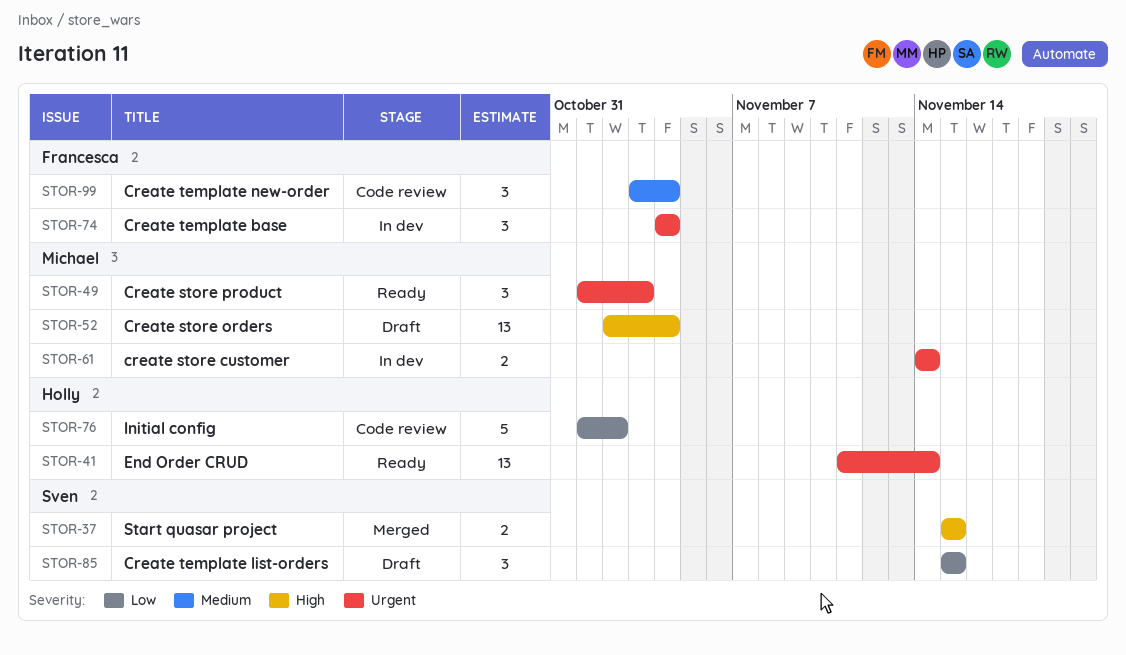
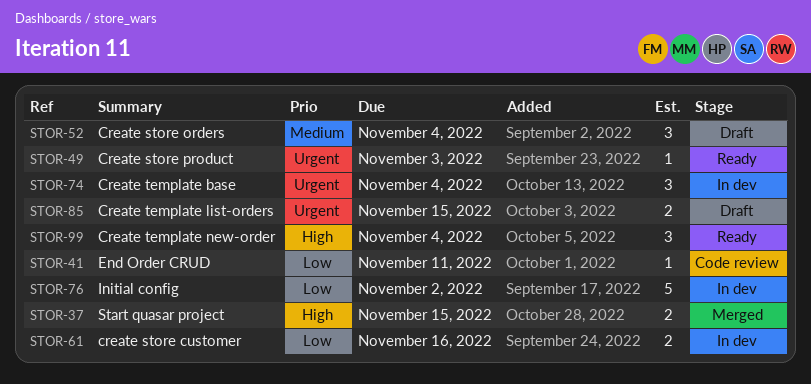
STOR-41, status: Ready -> Code review
STOR-41, priority: Urgent -> Low
STOR-41, estimate: 13 -> 1
STOR-41, due: Nov 14 -> Nov 11
STOR-49, estimate: 3 -> 1
STOR-52, priority: High -> Medium
STOR-52, estimate: 13 -> 3
STOR-61, priority: Urgent -> Low
STOR-61, due: Nov 14 -> Nov 16
STOR-76, status: Code review -> In dev
STOR-85, priority: Low -> Urgent
STOR-85, estimate: 3 -> 2
STOR-99, status: Code review -> Ready
STOR-99, priority: Medium -> High

